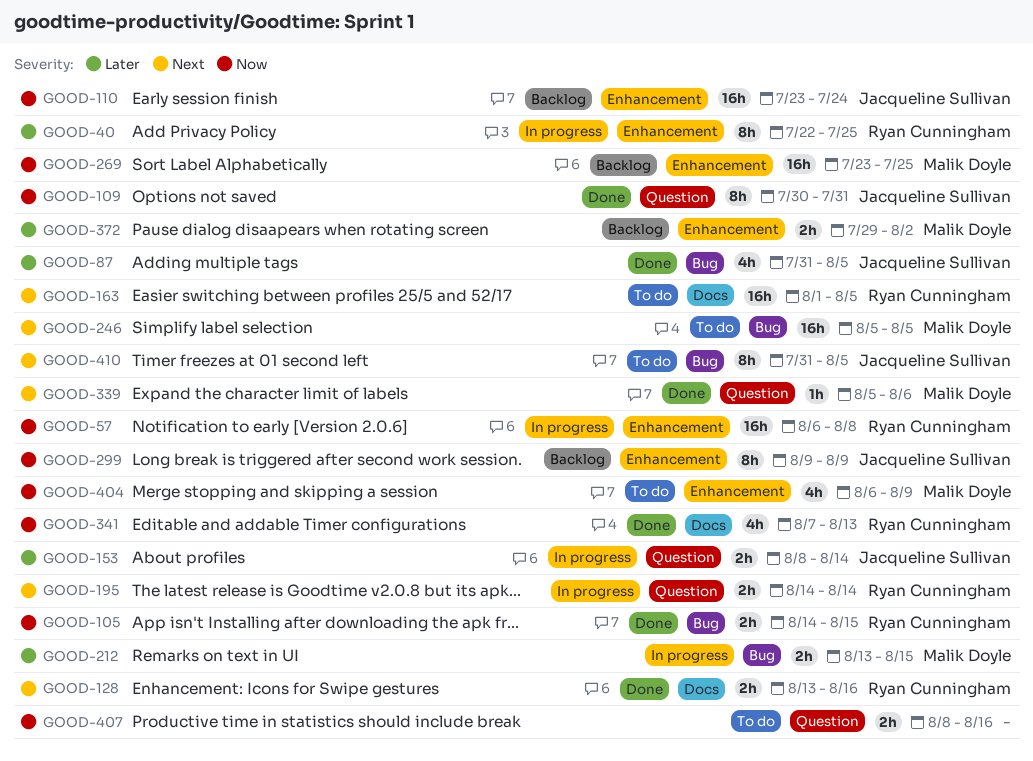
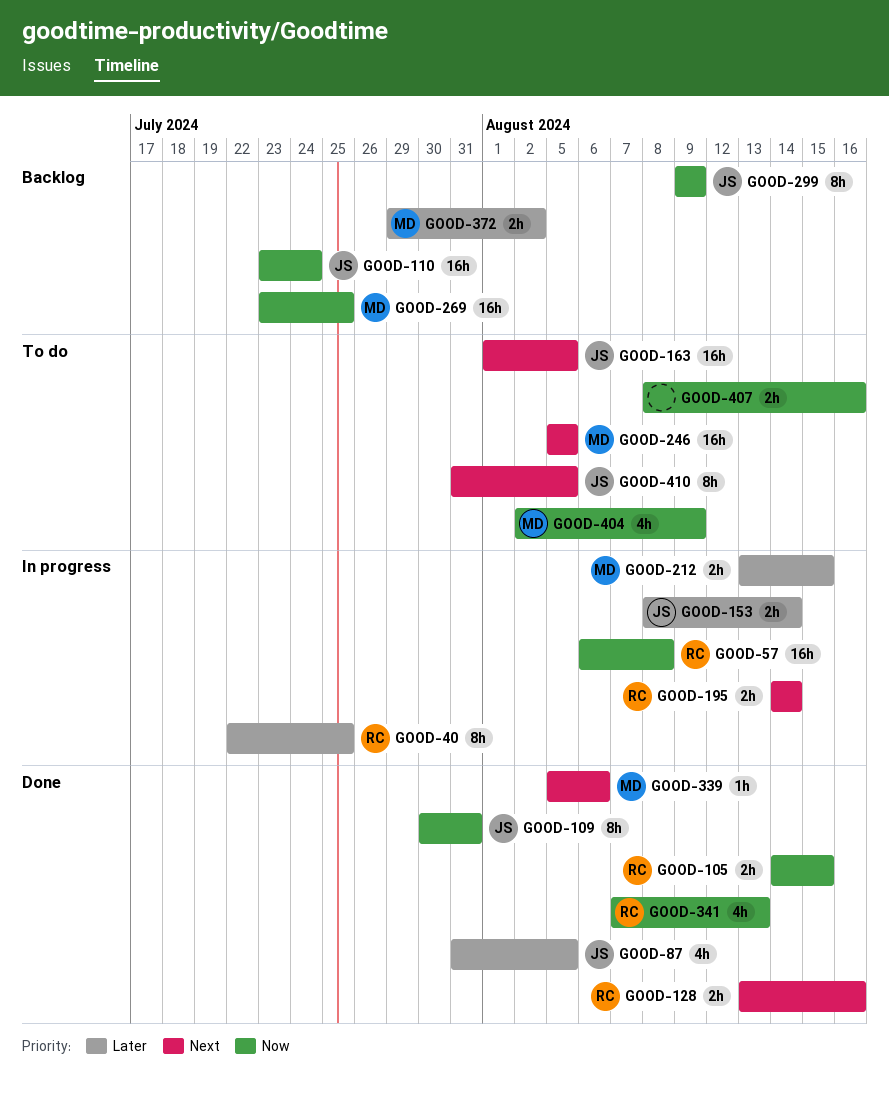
GOOD-163, owner: Ryan Cunningham -> Jacqueline Sullivan
GOOD-404, start: Aug 6 -> Aug 2

